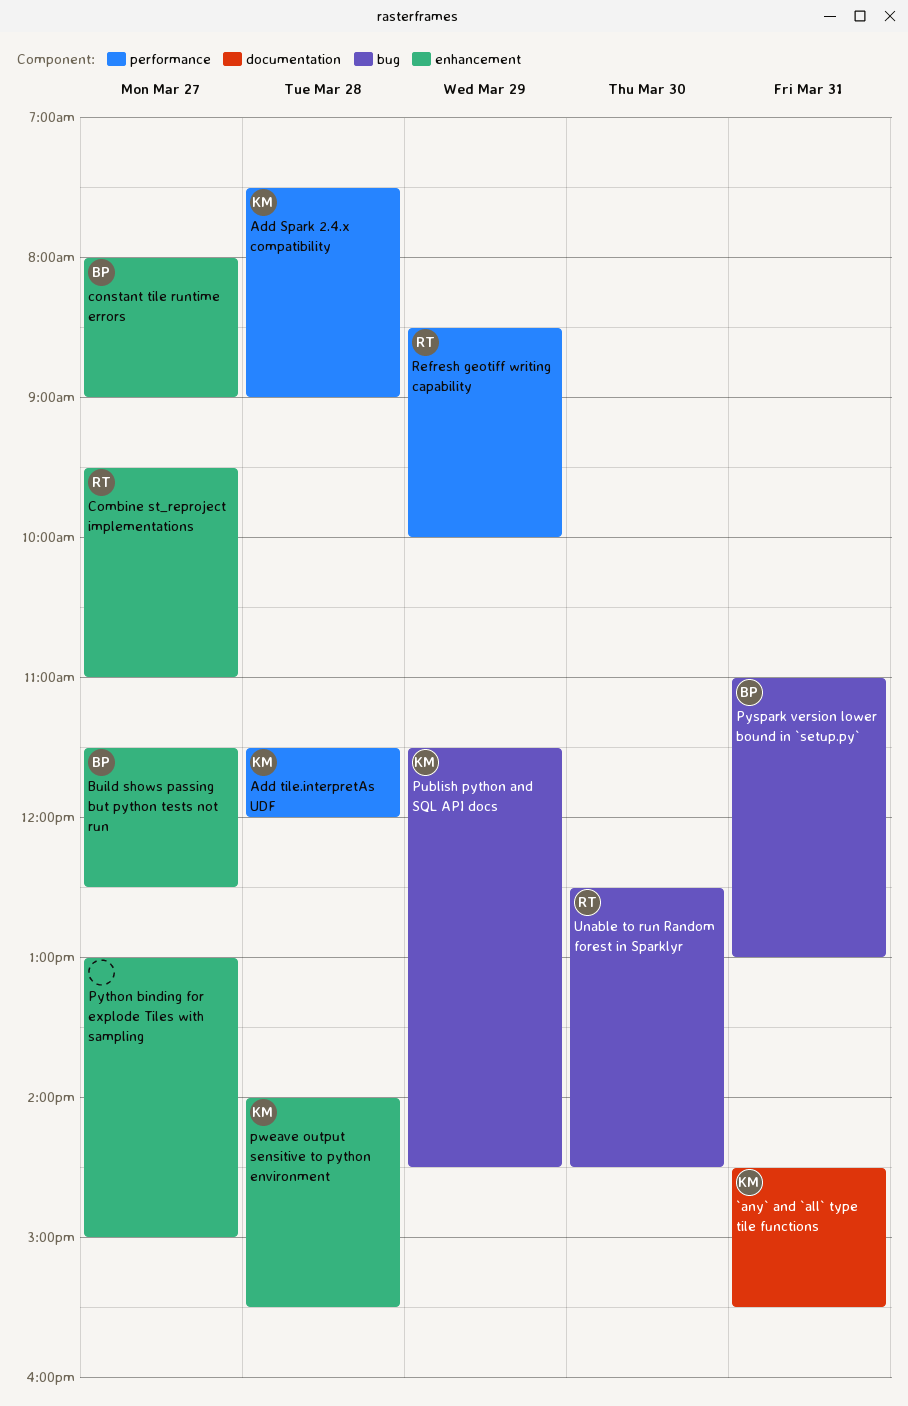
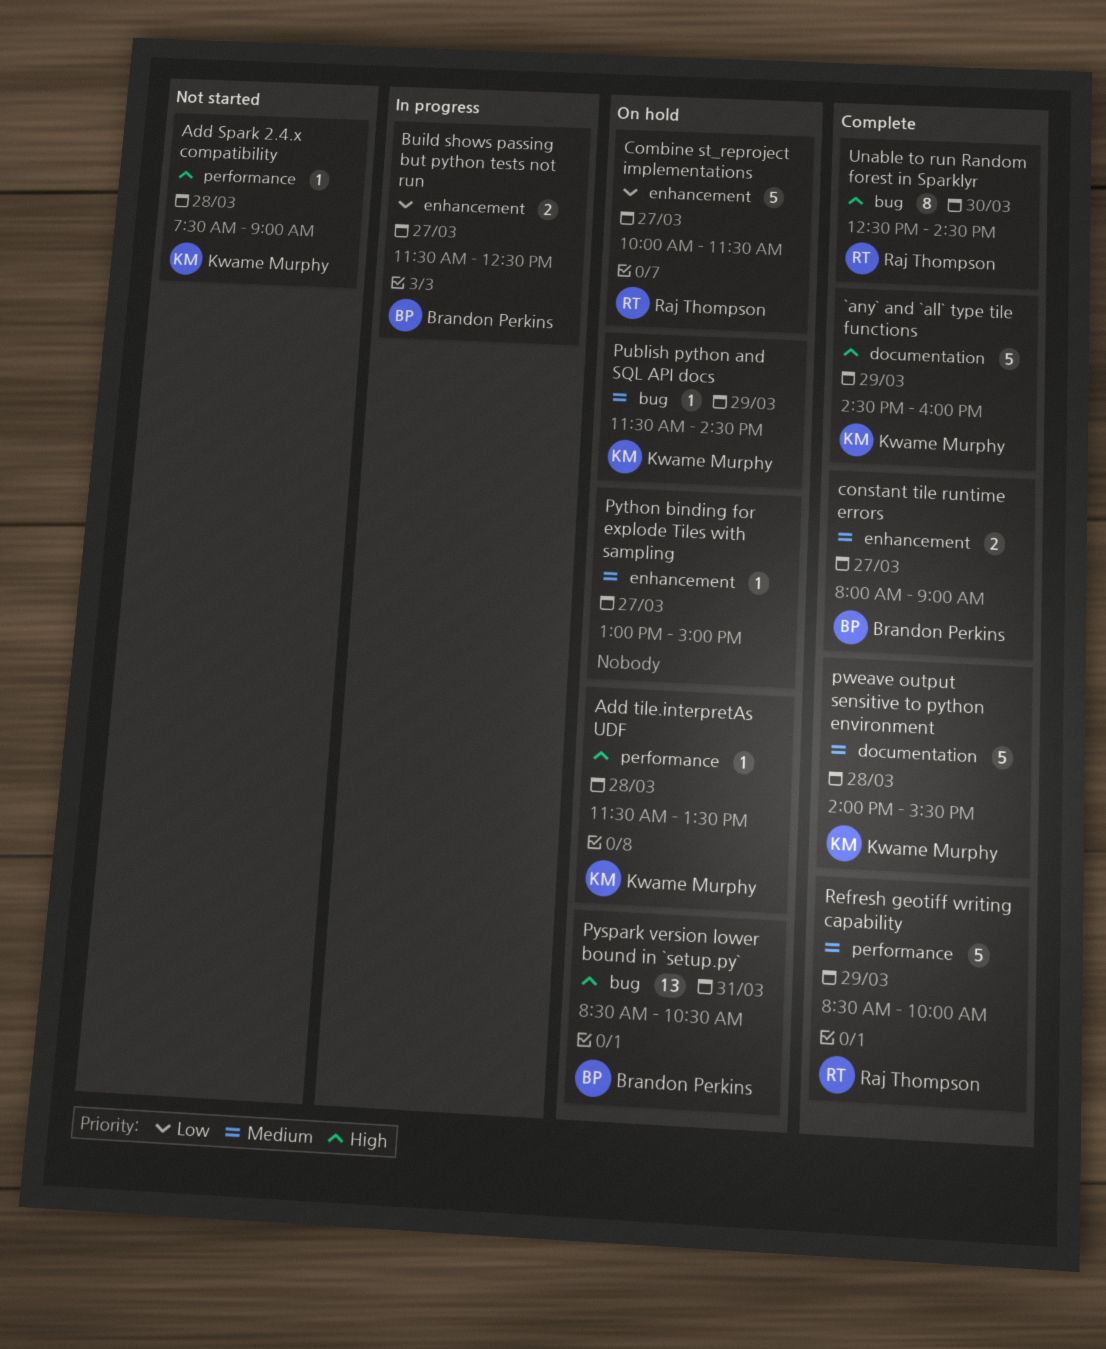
`any` and `all` type tile functions, day: Mar 31 -> Mar 29
`any` and `all` type tile functions, ends: 15:30 -> 16:00
Add tile.interpretAs UDF, ends: 12:00 -> 13:30
Combine st_reproject implementations, begins: 09:30 -> 10:00
Combine st_reproject implementations, ends: 11:00 -> 11:30
pweave output sensitive to python environment, label: enhancement -> documentation
Pyspark version lower bound in `setup.py`, begins: 11:00 -> 08:30
Pyspark version lower bound in `setup.py`, ends: 13:00 -> 10:30

